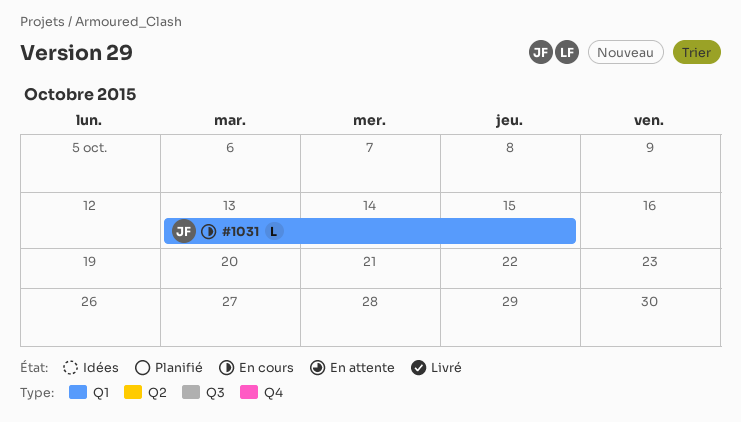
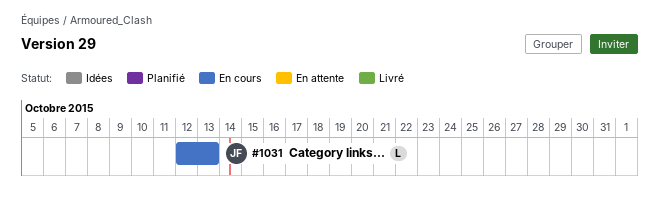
#1031, start: Oct 13 -> Oct 12
#1031, due: Oct 15 -> Oct 13

